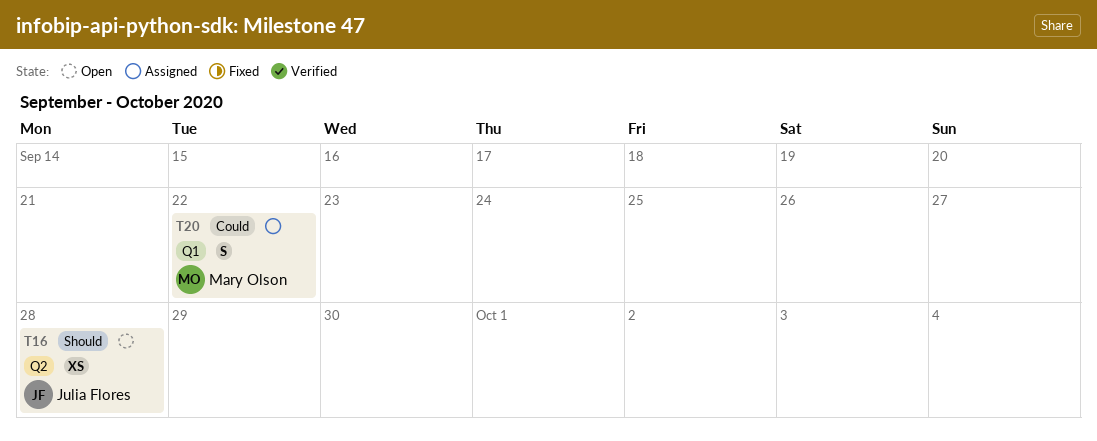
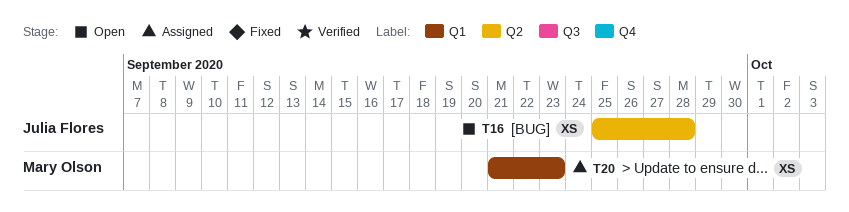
T20, estimate: S -> XS
T20, due: Sep 22 -> Sep 23

